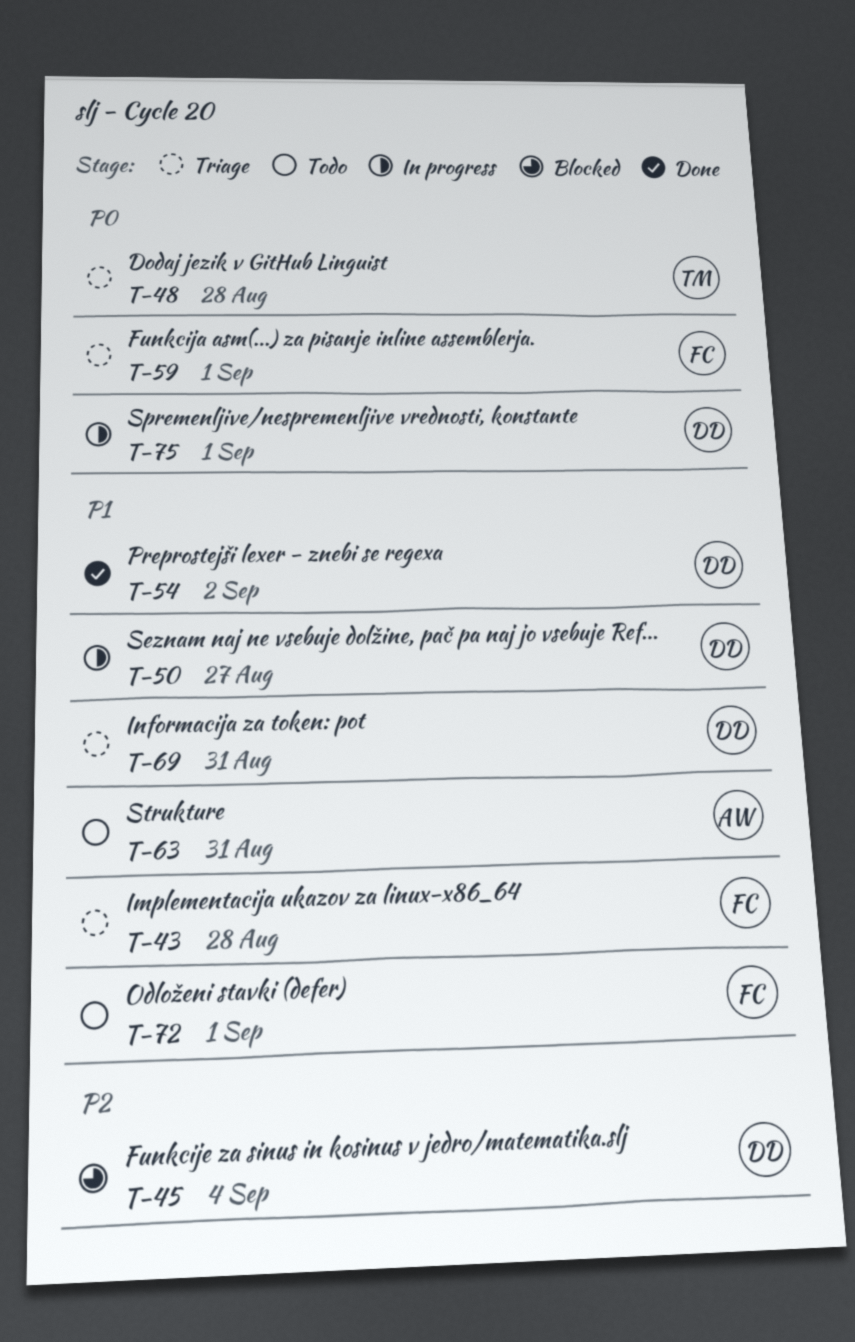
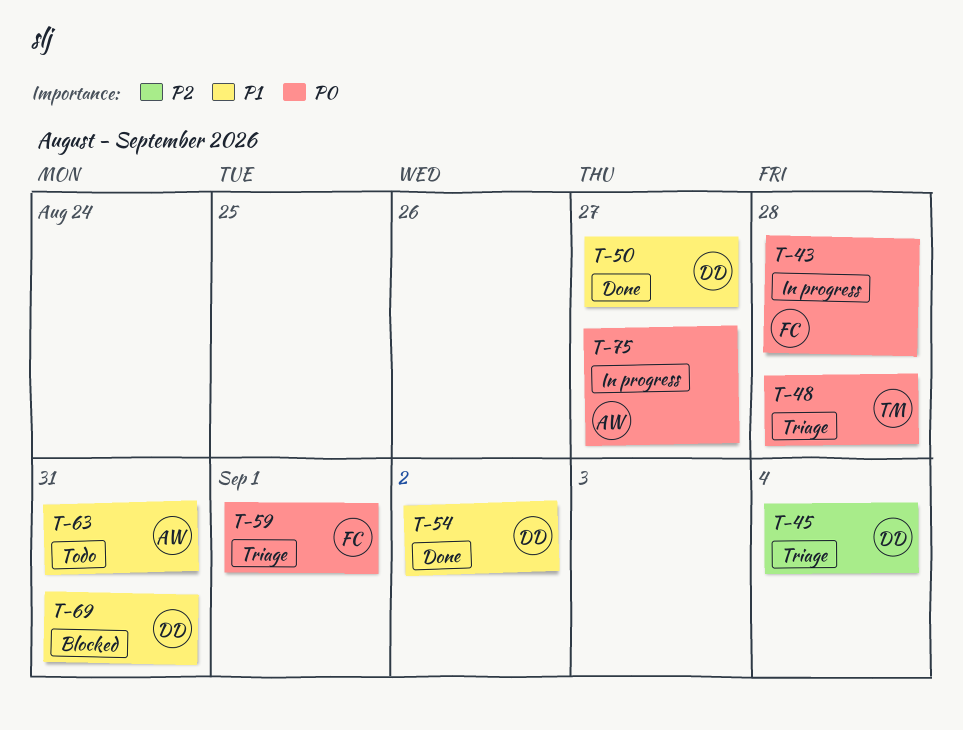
T-43, status: Triage -> In progress
T-43, priority: P1 -> P0
T-45, status: Blocked -> Triage
T-50, status: In progress -> Done
T-69, status: Triage -> Blocked
T-72: present -> none
T-75, owner: DD -> AW
T-75, due: Sep 1 -> Aug 27

